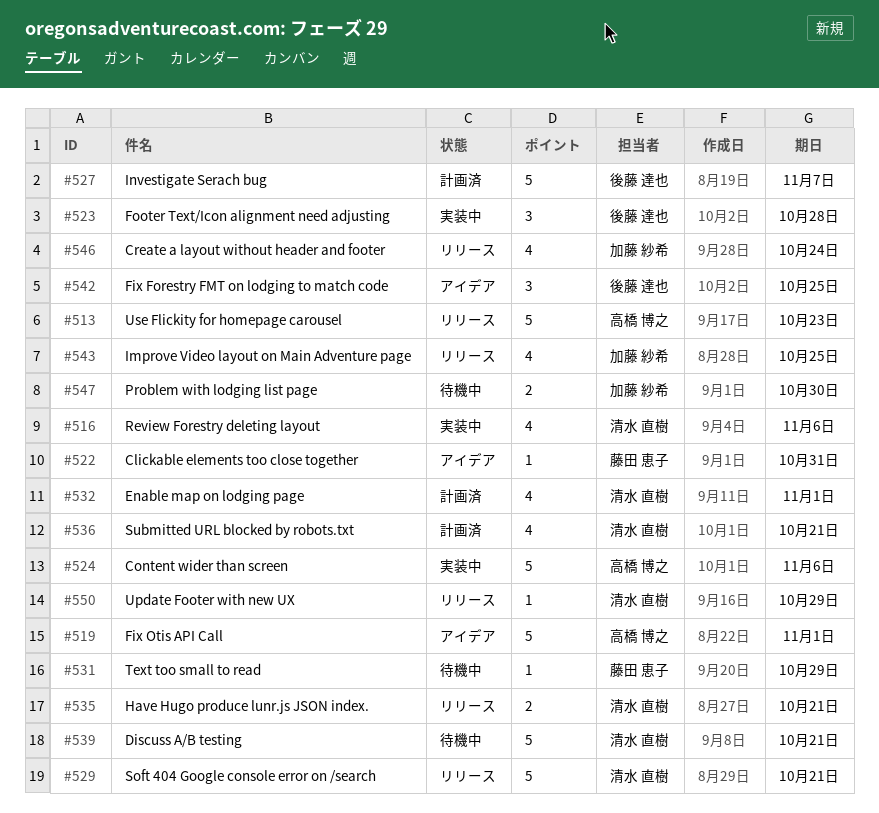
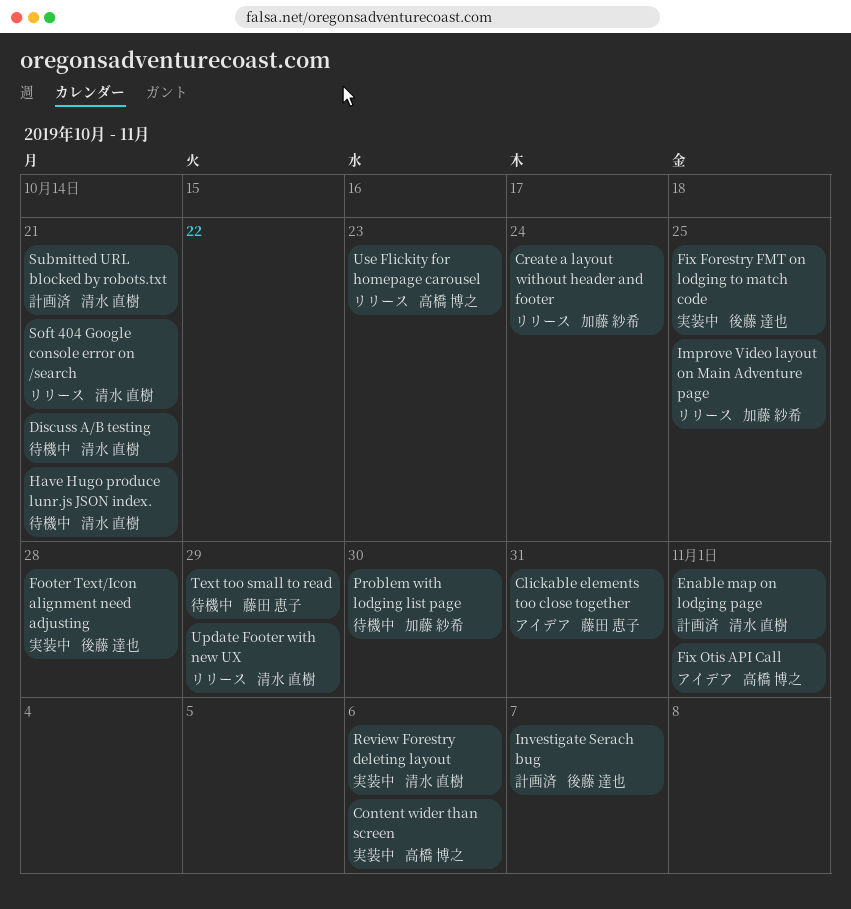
Fix Forestry FMT on lodging to match code, status: アイデア -> 実装中
Have Hugo produce lunr.js JSON index., status: リリース -> 待機中

